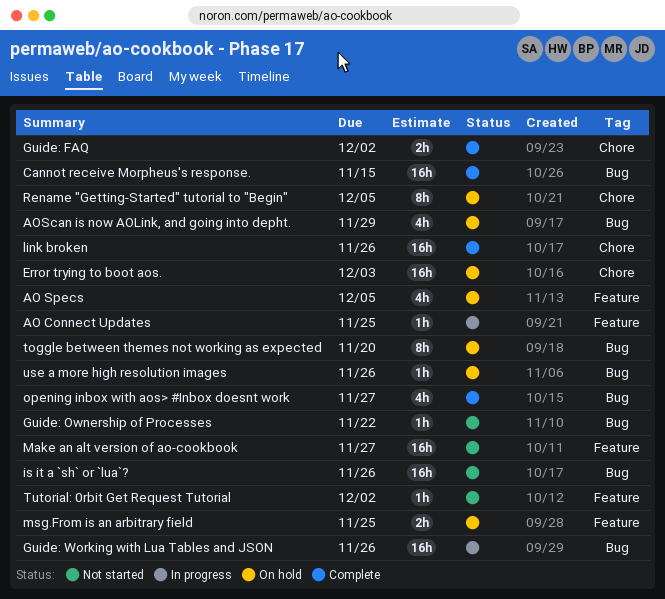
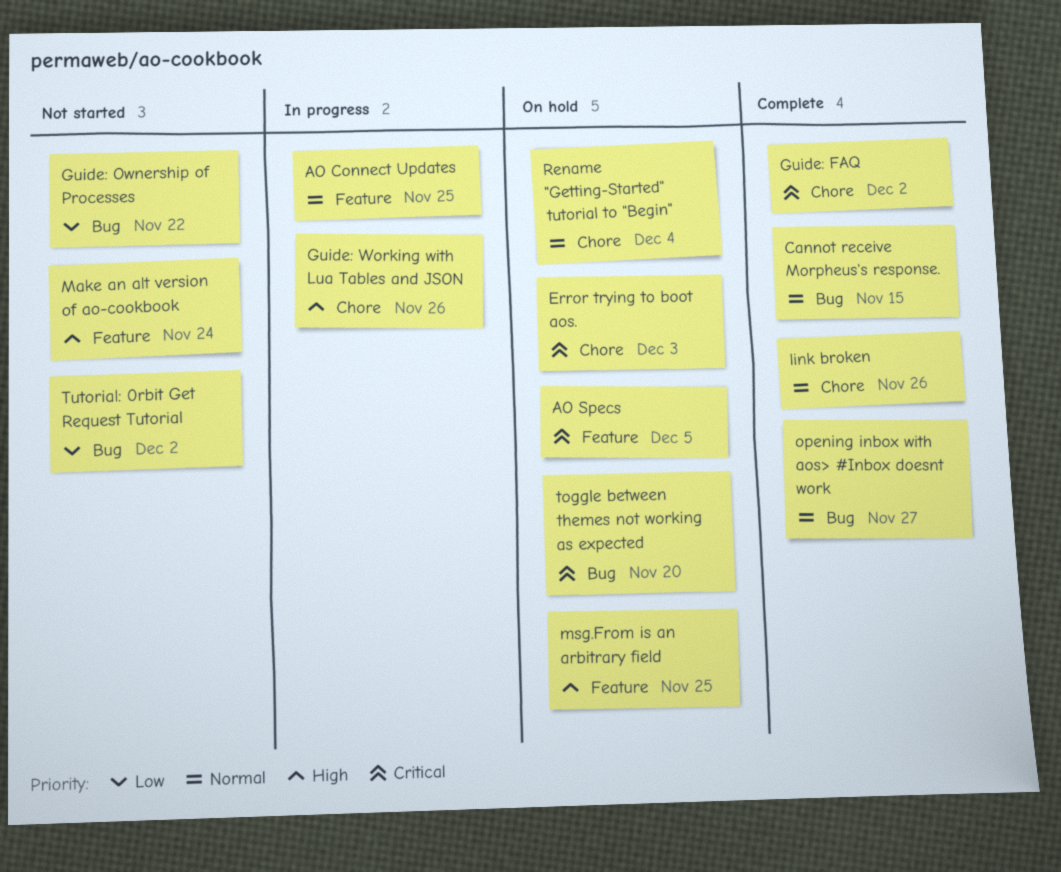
AOScan is now AOLink, and going into depht.: present -> none
Guide: Working with Lua Tables and JSON, label: Bug -> Chore
is it a `sh` or `lua`?: present -> none
Make an alt version of ao-cookbook, due: Nov 27 -> Nov 24
Rename "Getting-Started" tutorial to "Begin", due: Dec 5 -> Dec 4
Tutorial: 0rbit Get Request Tutorial, label: Feature -> Bug
use a more high resolution images: present -> none

